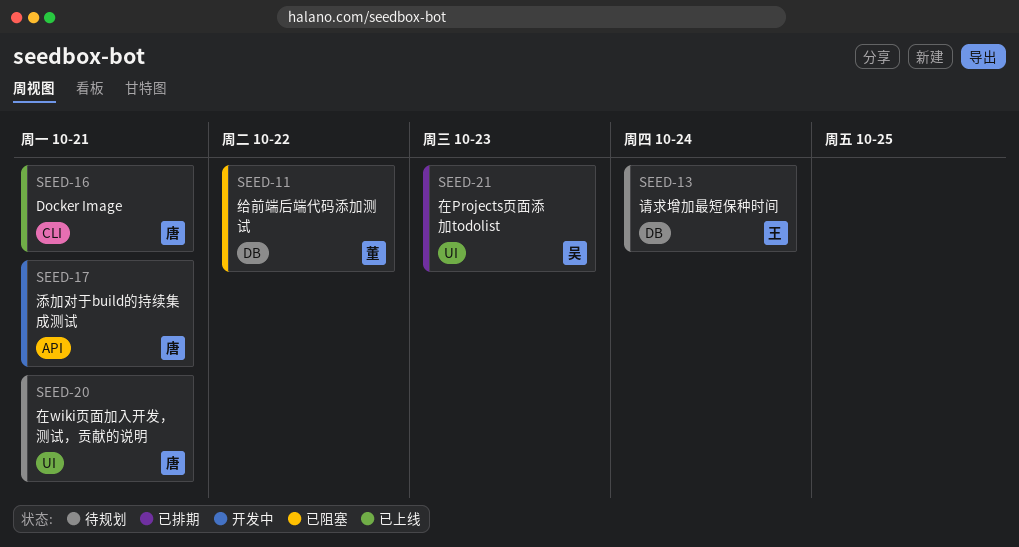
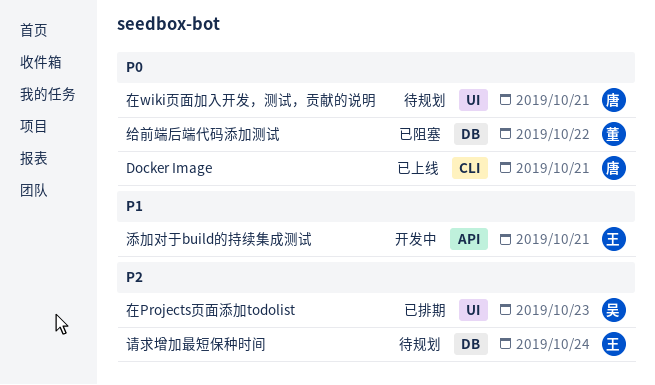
添加对于build的持续集成测试, owner: 唐 -> 王

